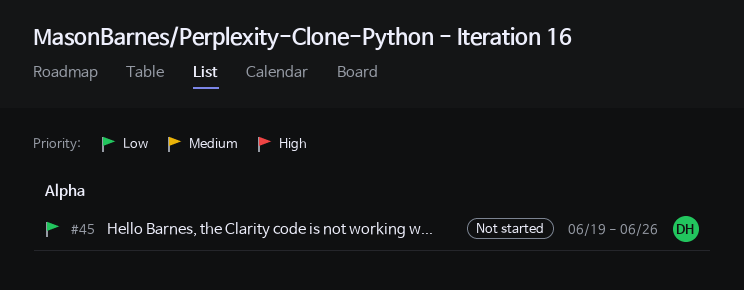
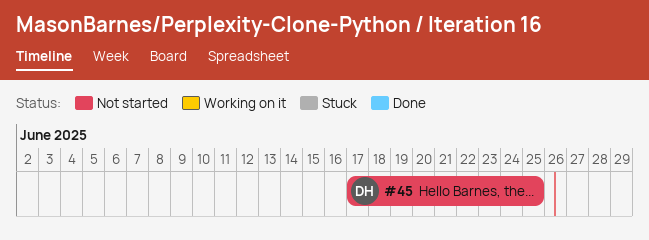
#45, start: Jun 19 -> Jun 17
#45, due: Jun 26 -> Jun 25

